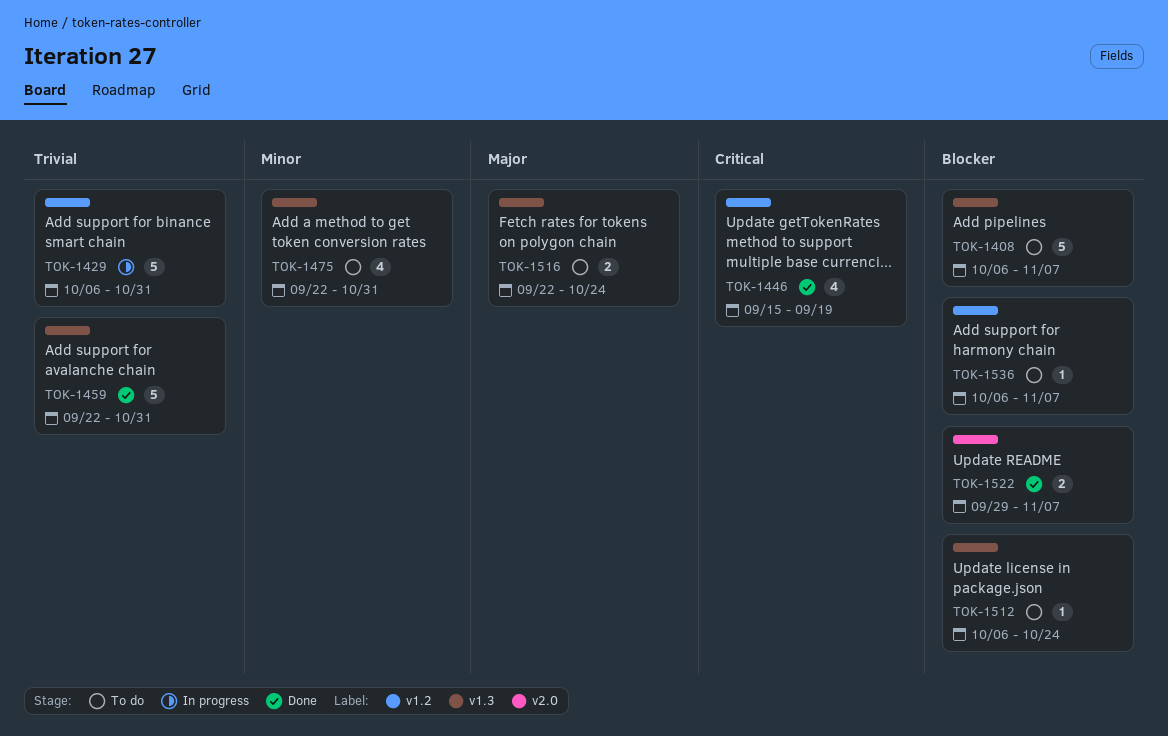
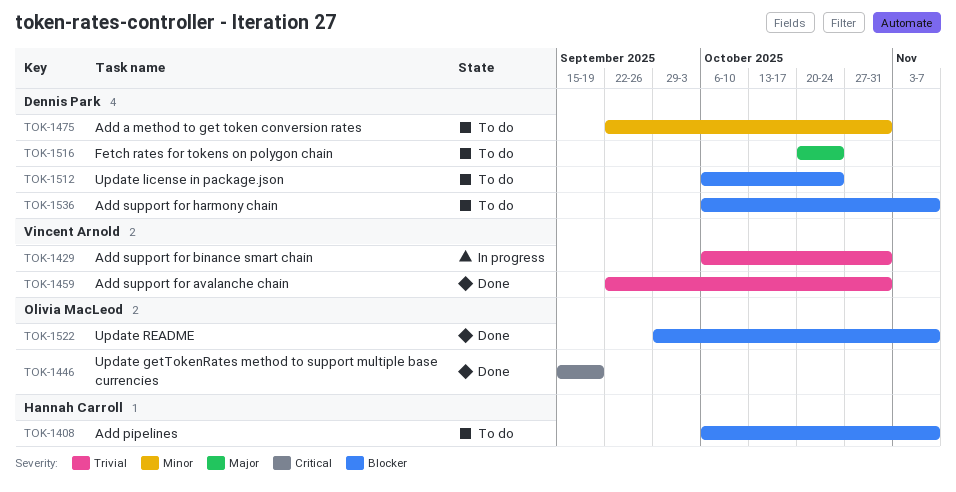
TOK-1516, start: Sep 22 -> Oct 20

